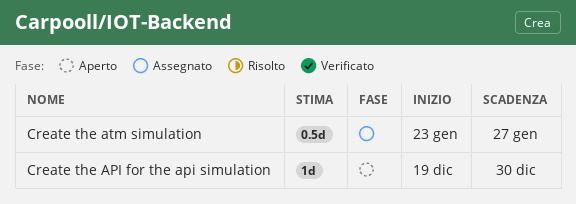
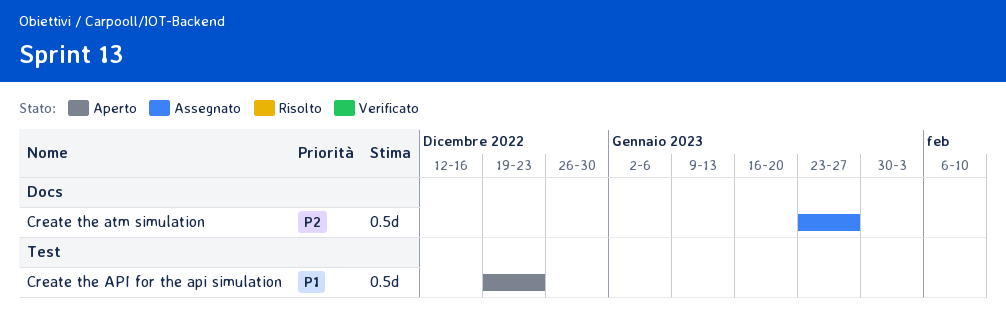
Create the API for the api simulation, estimate: 1d -> 0.5d
Create the API for the api simulation, due: Dec 30 -> Dec 23

